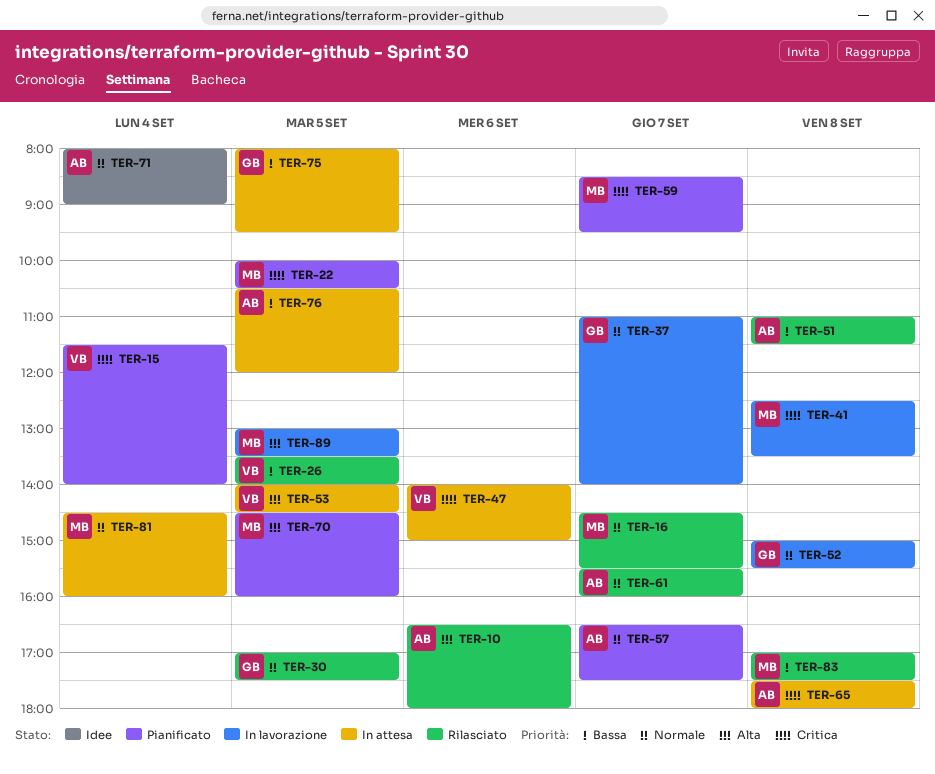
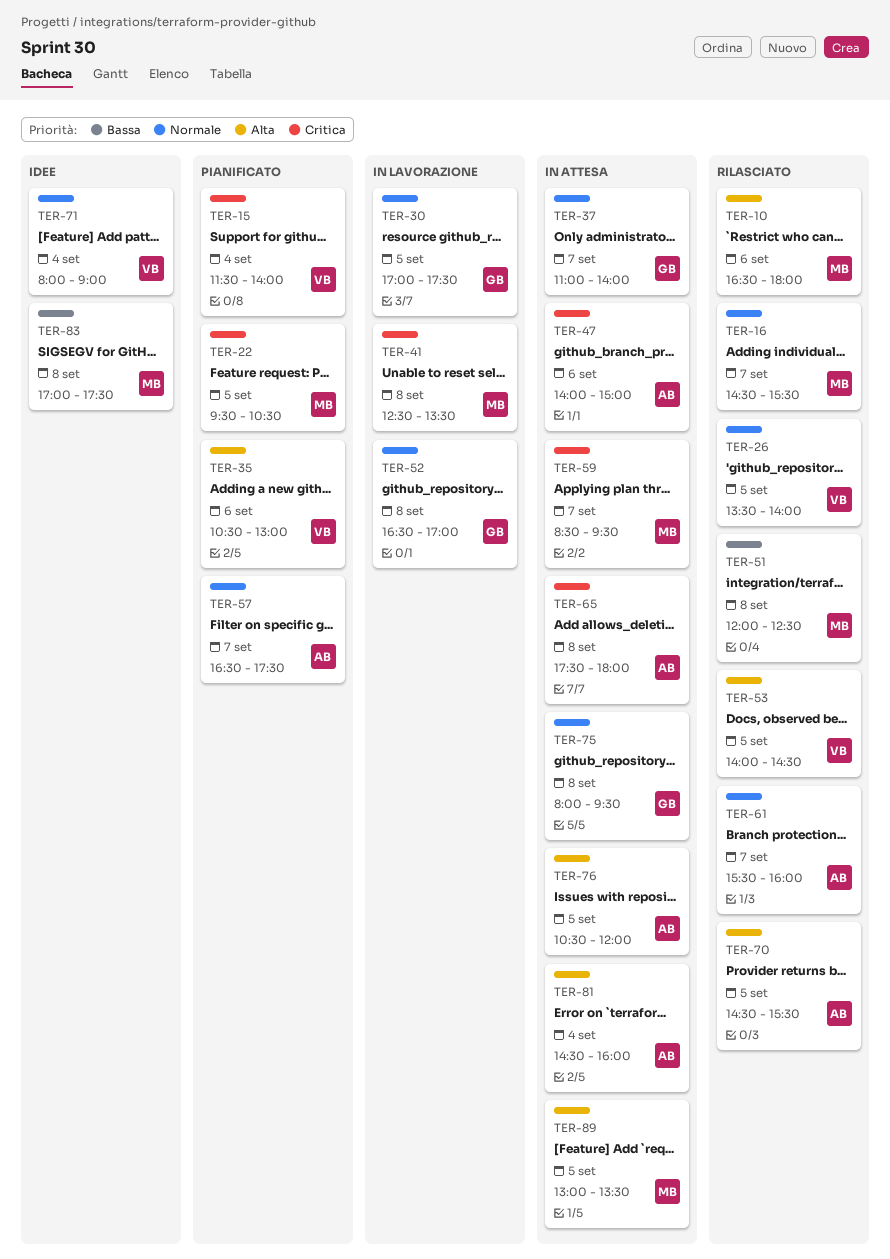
TER-10, owner: AB -> MB
TER-22, begins: 10:00 -> 09:30
TER-26, priority: Bassa -> Normale
TER-30, status: Rilasciato -> In lavorazione
TER-35: none -> present
TER-37, status: In lavorazione -> In attesa
TER-47, owner: VB -> AB
TER-51, owner: AB -> MB
TER-51, begins: 11:00 -> 12:00
TER-51, ends: 11:30 -> 12:30
TER-52, begins: 15:00 -> 16:30
TER-52, ends: 15:30 -> 17:00
TER-53, status: In attesa -> Rilasciato
TER-59, status: Pianificato -> In attesa
TER-70, status: Pianificato -> Rilasciato
TER-70, owner: MB -> AB
TER-70, ends: 16:00 -> 15:30
TER-71, owner: AB -> VB
TER-75, priority: Bassa -> Normale
TER-75, day: Sep 5 -> Sep 8
TER-76, priority: Bassa -> Alta
TER-81, owner: MB -> AB
TER-81, priority: Normale -> Alta
TER-83, status: Rilasciato -> Idee
TER-89, status: In lavorazione -> In attesa

